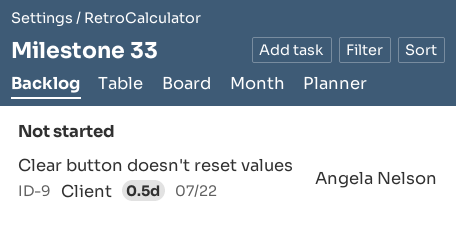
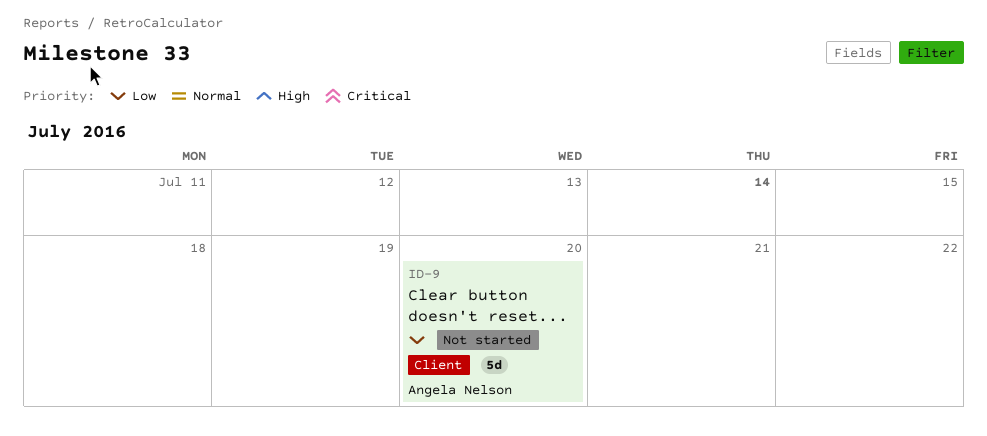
ID-9, estimate: 0.5d -> 5d
ID-9, due: Jul 22 -> Jul 20

